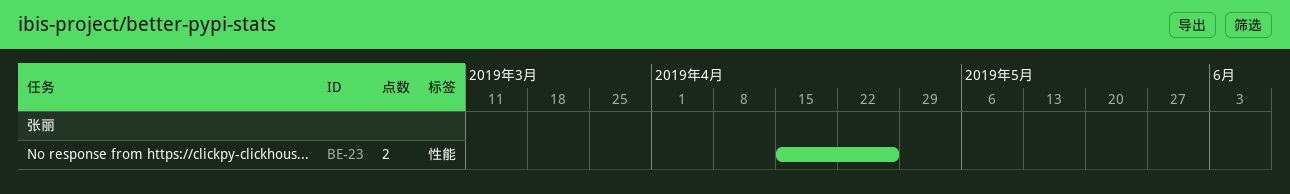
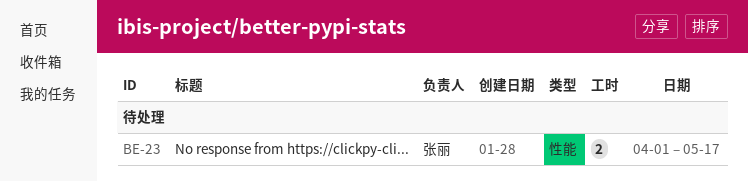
BE-23, start: Apr 15 -> Apr 1
BE-23, due: Apr 26 -> May 17

